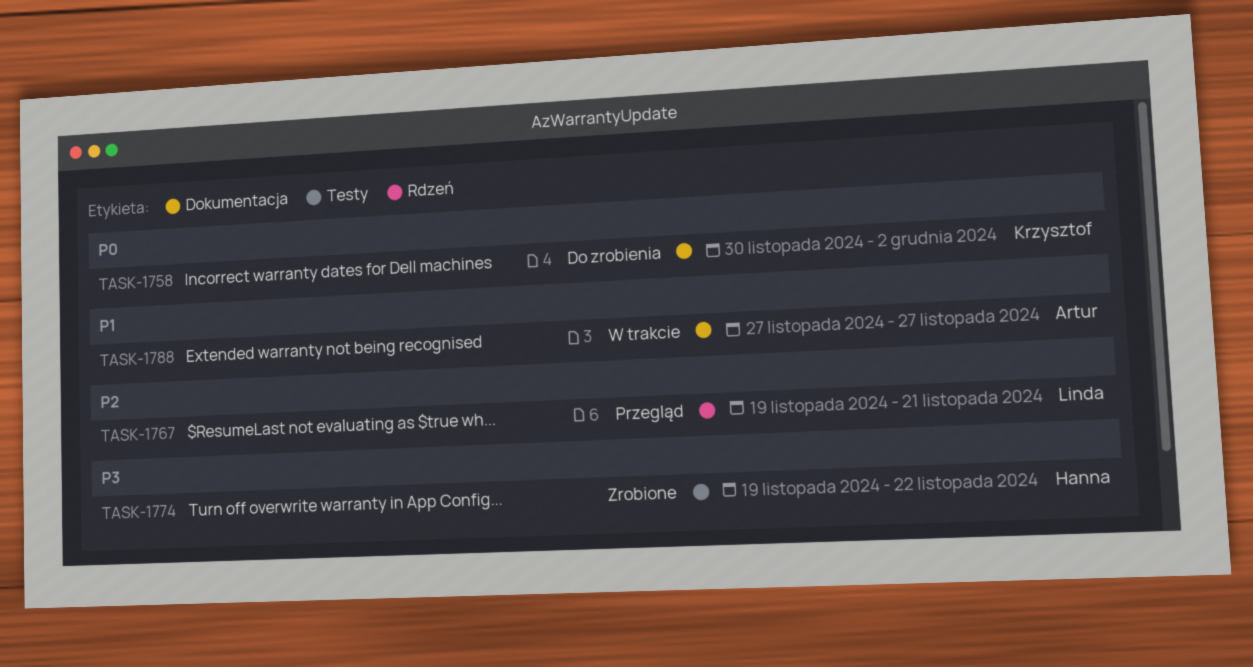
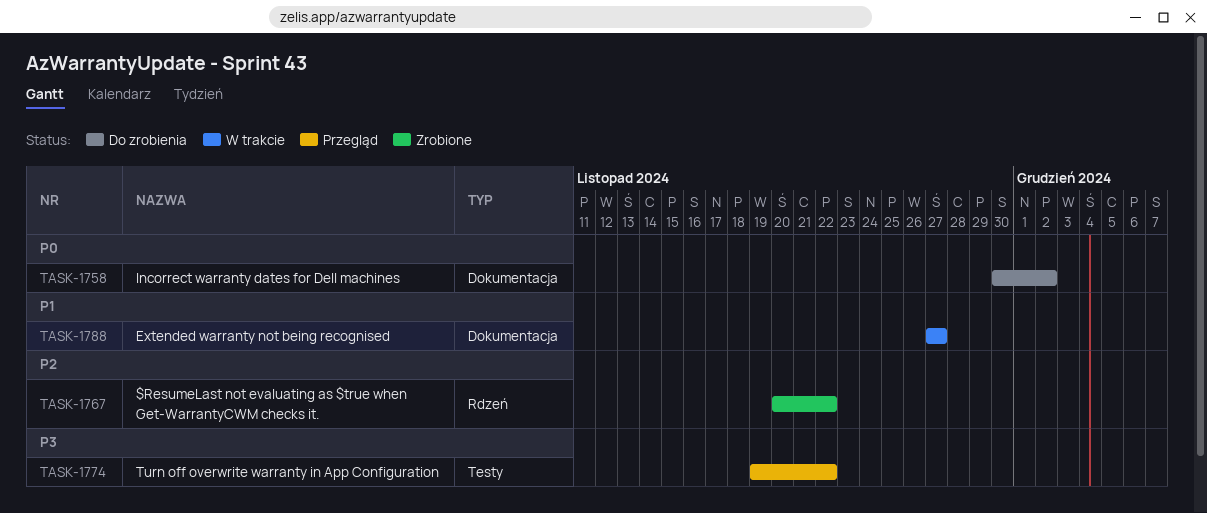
TASK-1767, status: Przegląd -> Zrobione
TASK-1767, start: Nov 19 -> Nov 20
TASK-1767, due: Nov 21 -> Nov 22
TASK-1774, status: Zrobione -> Przegląd

